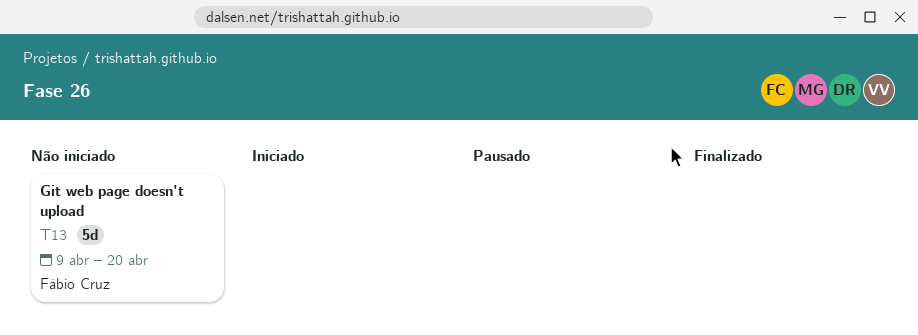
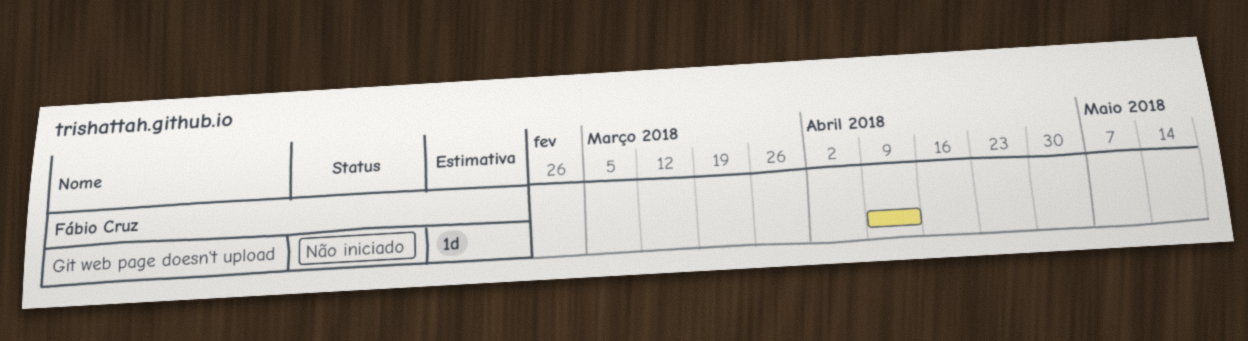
Git web page doesn't upload, estimate: 5d -> 1d
Git web page doesn't upload, due: Apr 20 -> Apr 13

